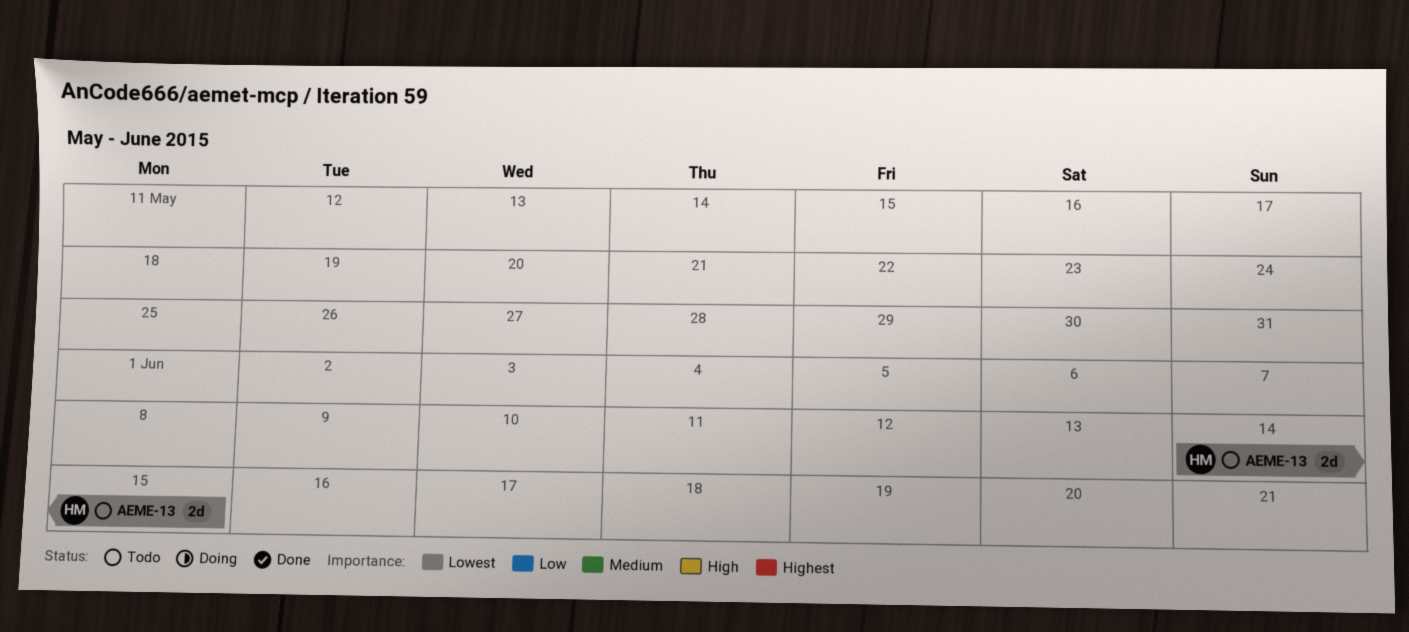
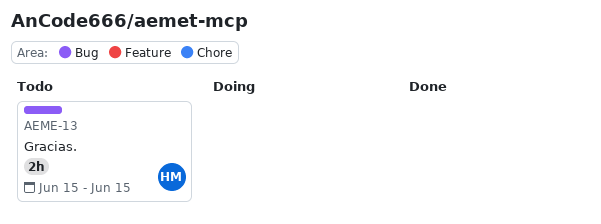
AEME-13, estimate: 2d -> 2h
AEME-13, start: Jun 14 -> Jun 15

